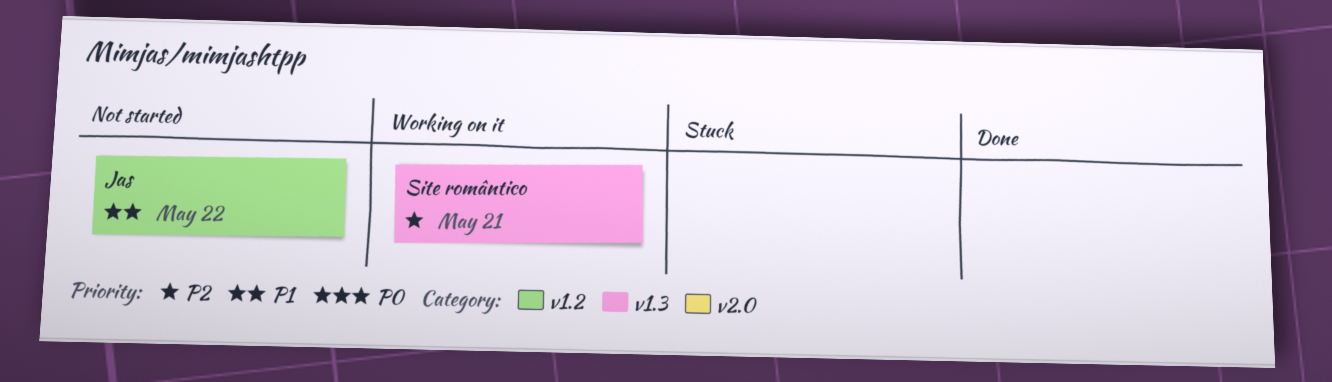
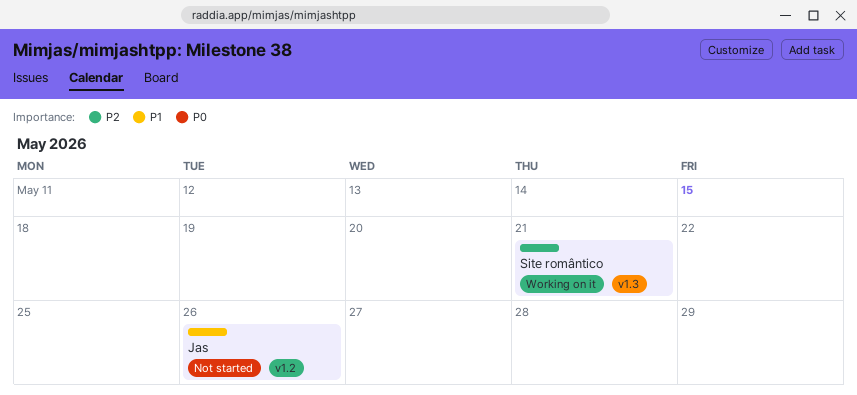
Jas, due: May 22 -> May 26

